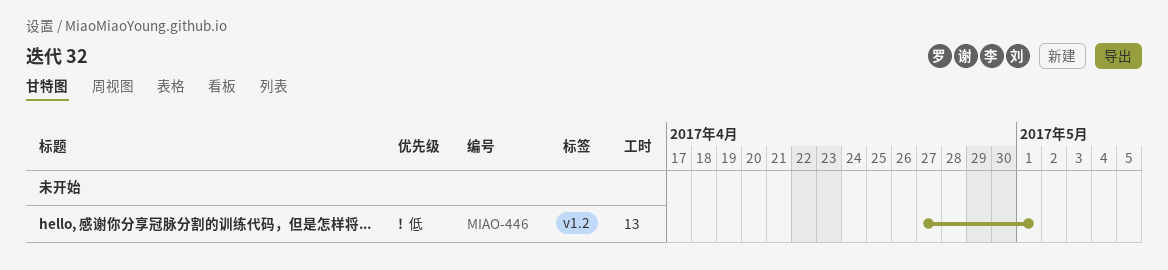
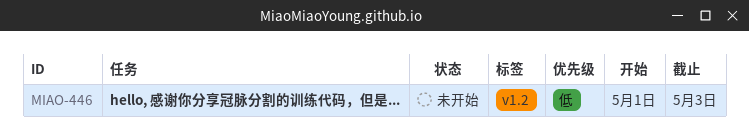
MIAO-446, start: Apr 27 -> May 1
MIAO-446, due: May 1 -> May 3

